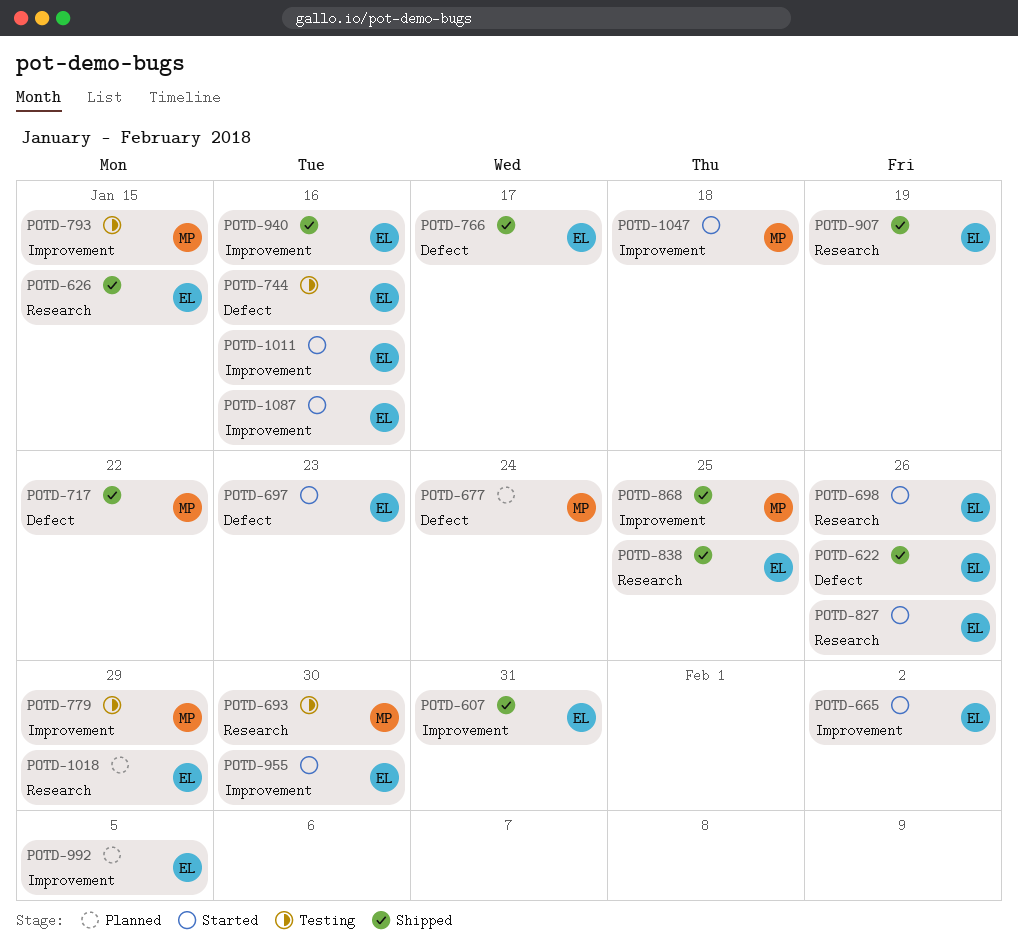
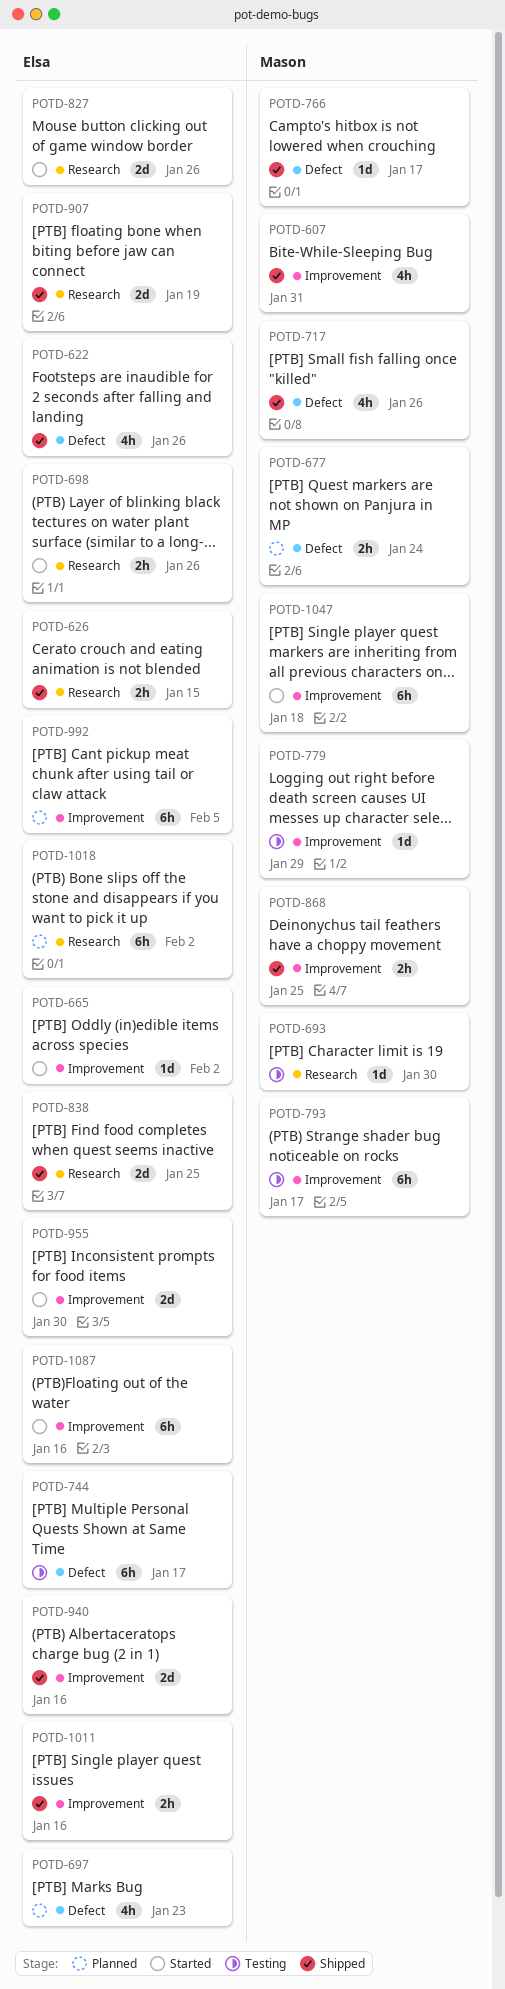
POTD-607, owner: Elsa -> Mason
POTD-697, status: Started -> Planned
POTD-717, due: Jan 22 -> Jan 26
POTD-744, due: Jan 16 -> Jan 17
POTD-766, owner: Elsa -> Mason
POTD-793, due: Jan 15 -> Jan 17
POTD-1011, status: Started -> Shipped
POTD-1018, due: Jan 29 -> Feb 2

